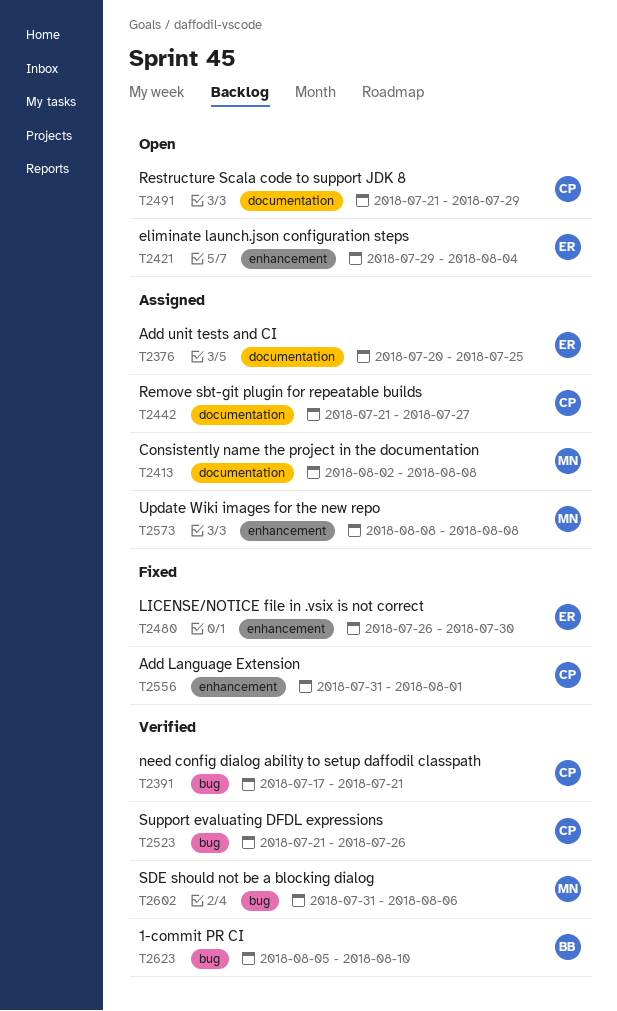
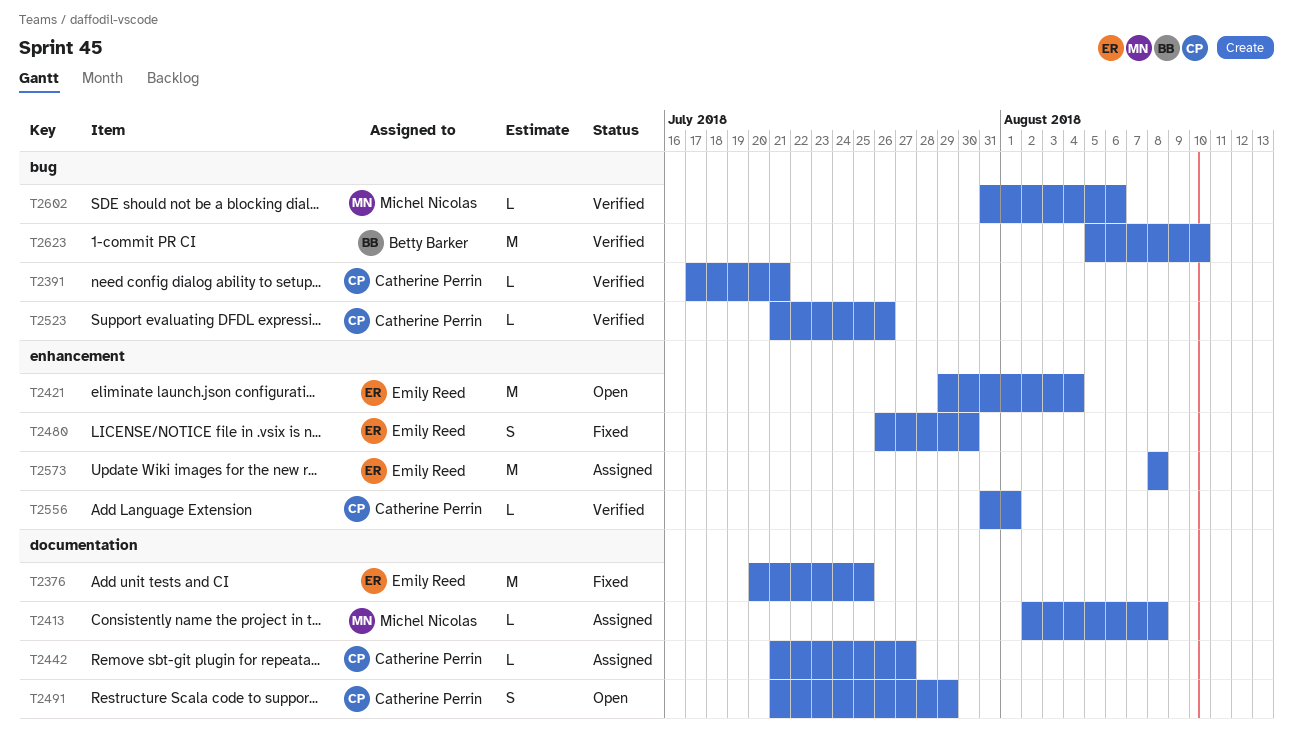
T2376, status: Assigned -> Fixed
T2556, status: Fixed -> Verified
T2573, owner: Michel Nicolas -> Emily Reed

